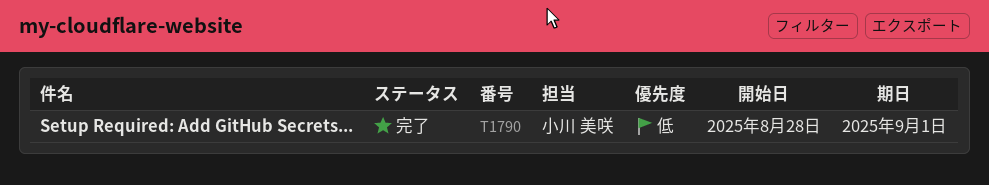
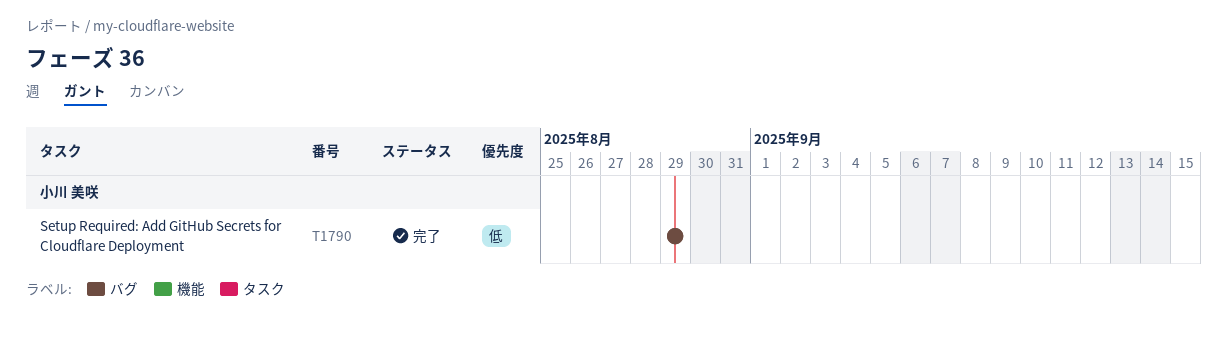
T1790, start: Aug 28 -> Aug 29
T1790, due: Sep 1 -> Aug 29

